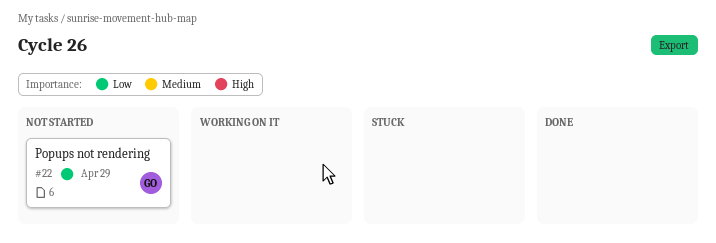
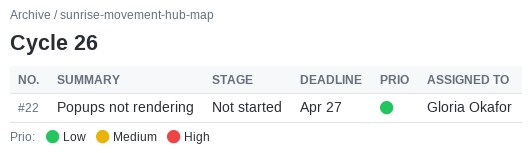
#22, due: Apr 29 -> Apr 27

